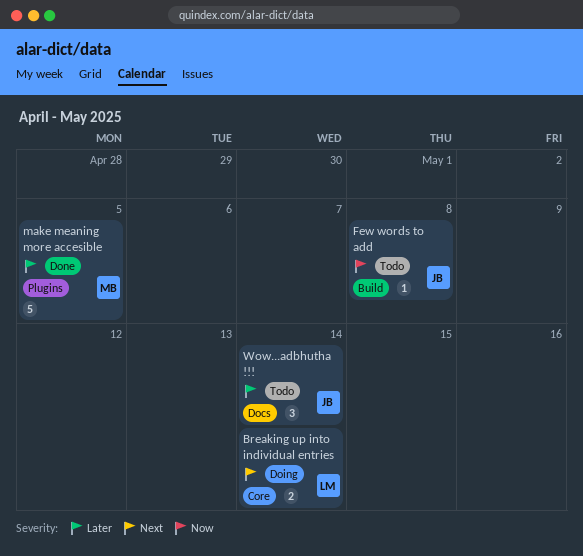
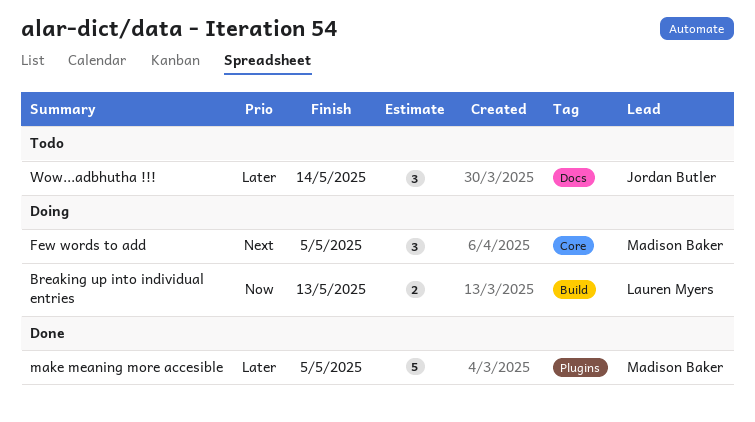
Breaking up into individual entries, priority: Next -> Now
Breaking up into individual entries, label: Core -> Build
Breaking up into individual entries, due: May 14 -> May 13
Few words to add, status: Todo -> Doing
Few words to add, owner: Jordan Butler -> Madison Baker
Few words to add, priority: Now -> Next
Few words to add, label: Build -> Core
Few words to add, estimate: 1 -> 3
Few words to add, due: May 8 -> May 5

